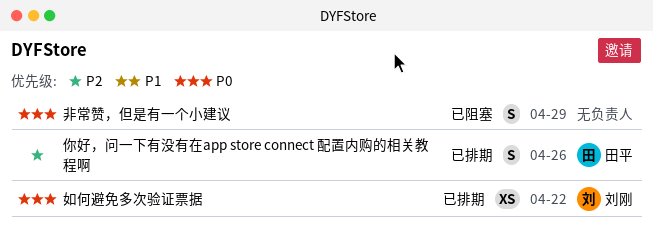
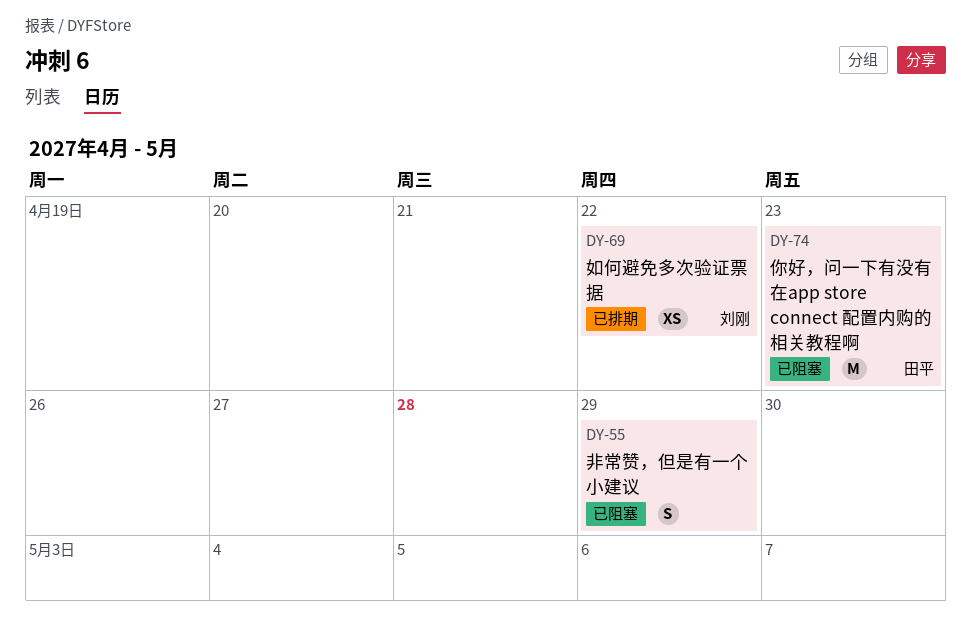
你好，问一下有没有在app store connect 配置内购的相关教程啊, status: 已排期 -> 已阻塞
你好，问一下有没有在app store connect 配置内购的相关教程啊, estimate: S -> M
你好，问一下有没有在app store connect 配置内购的相关教程啊, due: Apr 26 -> Apr 23

